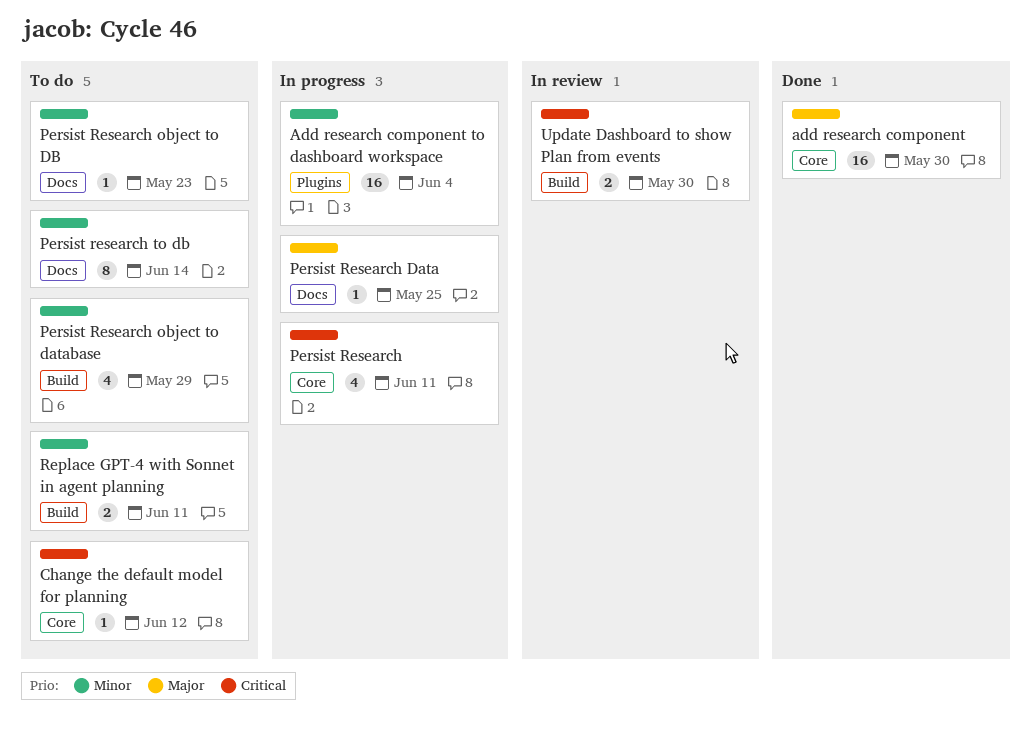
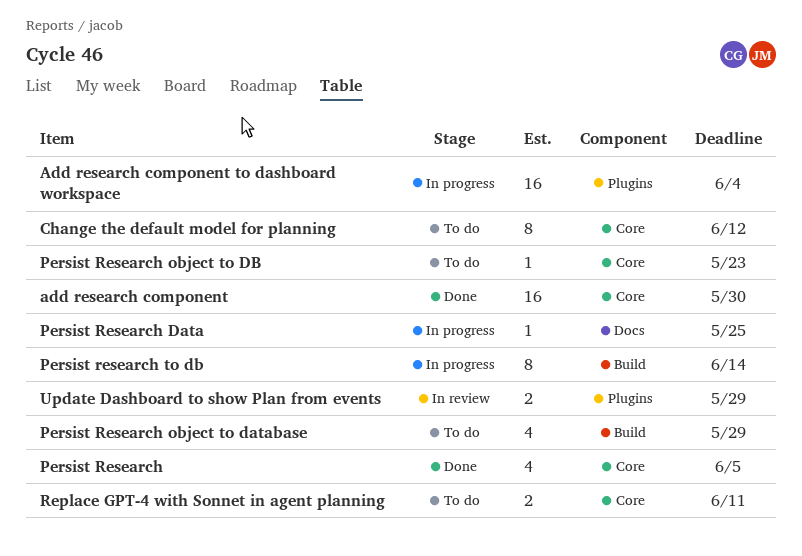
Change the default model for planning, estimate: 1 -> 8
Persist Research, status: In progress -> Done
Persist Research, due: Jun 11 -> Jun 5
Persist Research object to DB, label: Docs -> Core
Persist research to db, status: To do -> In progress
Persist research to db, label: Docs -> Build
Replace GPT-4 with Sonnet in agent planning, label: Build -> Core
Update Dashboard to show Plan from events, label: Build -> Plugins
Update Dashboard to show Plan from events, due: May 30 -> May 29

